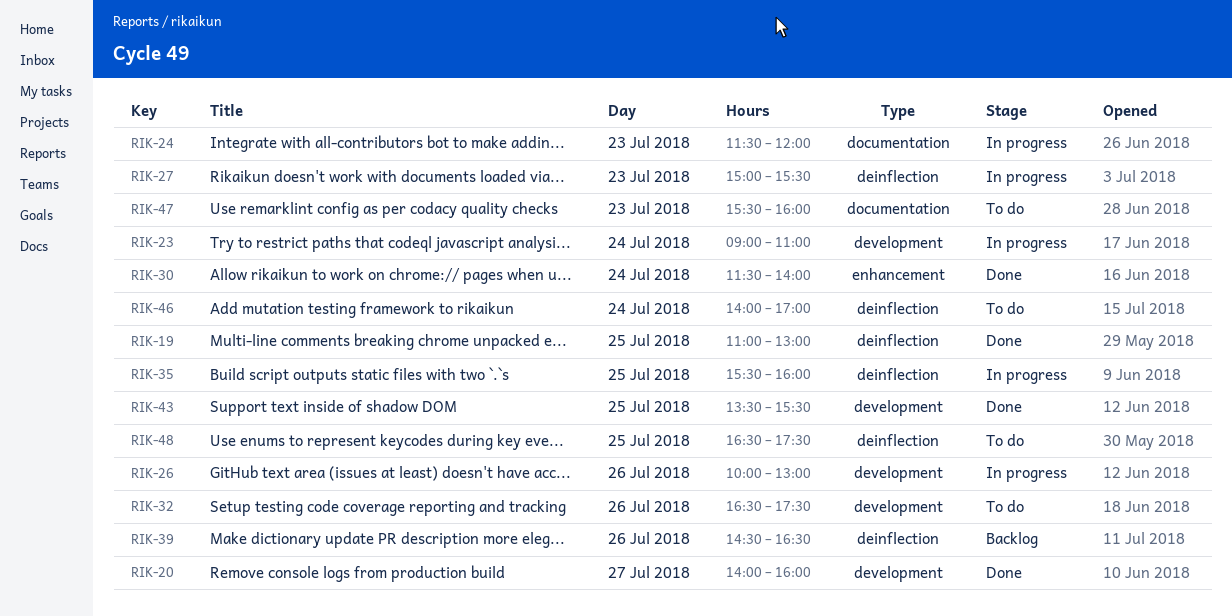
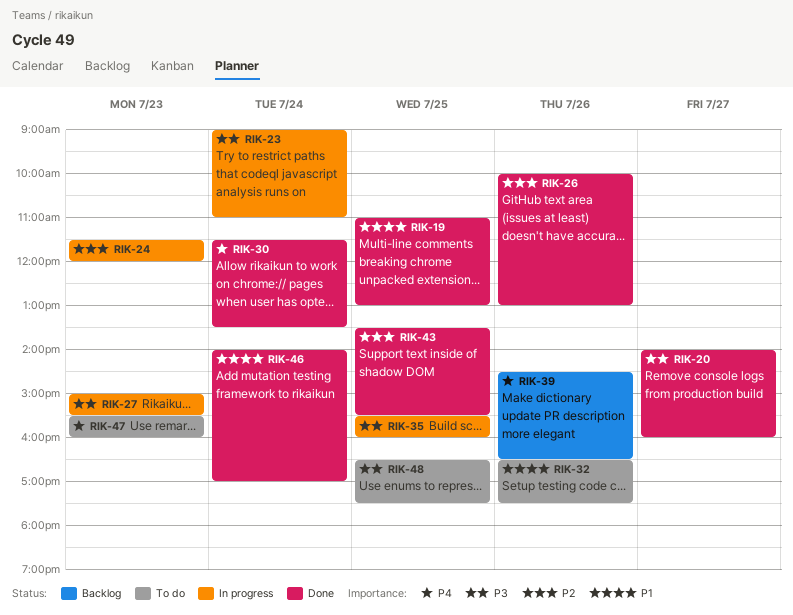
RIK-26, status: In progress -> Done
RIK-30, ends: 14:00 -> 13:30
RIK-46, status: To do -> Done

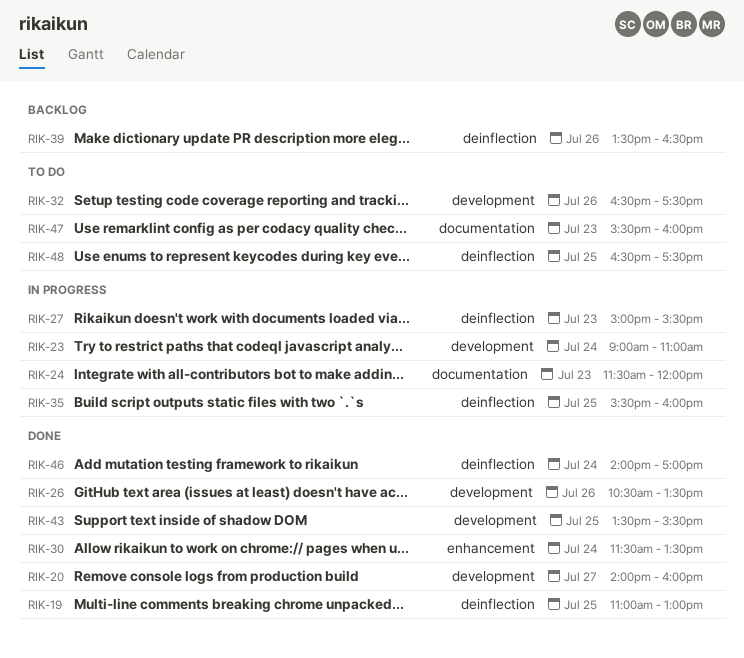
RIK-26, begins: 10:00 -> 10:30
RIK-26, ends: 13:00 -> 13:30
RIK-39, begins: 14:30 -> 13:30

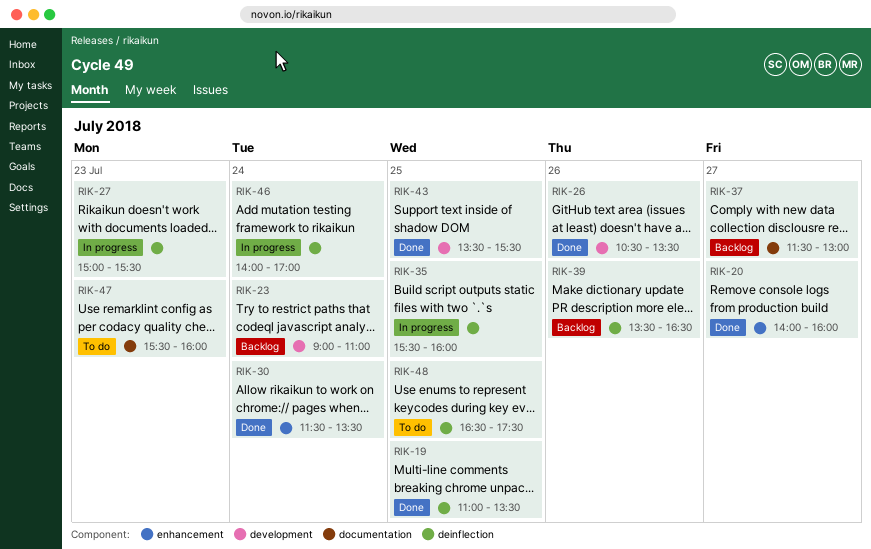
RIK-19, ends: 13:00 -> 13:30
RIK-20, label: development -> enhancement
RIK-23, status: In progress -> Backlog
RIK-24: present -> none
RIK-32: present -> none
RIK-37: none -> present
RIK-46, status: Done -> In progress

